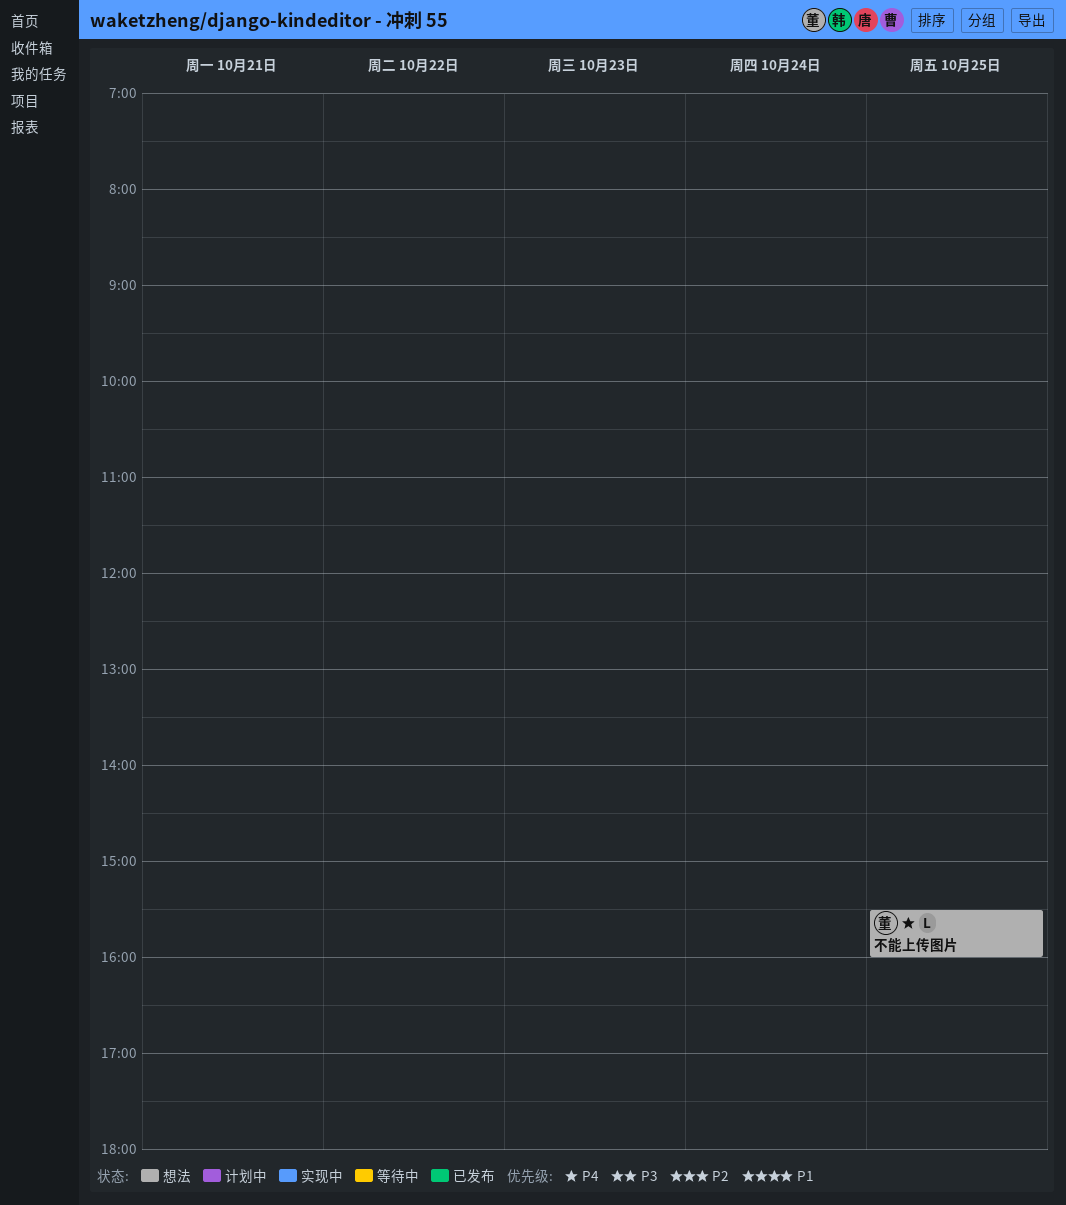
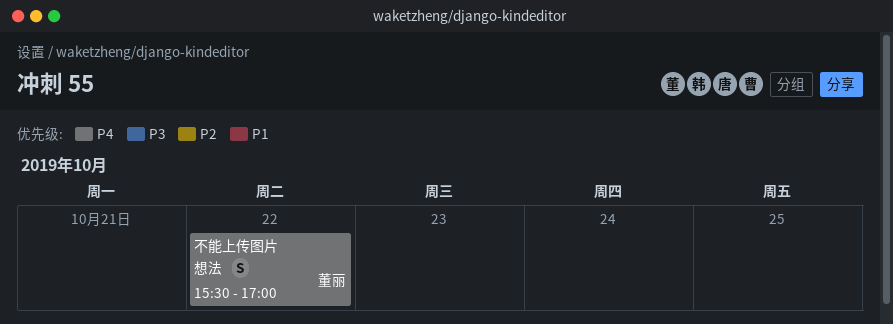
不能上传图片, estimate: L -> S
不能上传图片, day: Oct 25 -> Oct 22
不能上传图片, ends: 16:00 -> 17:00

